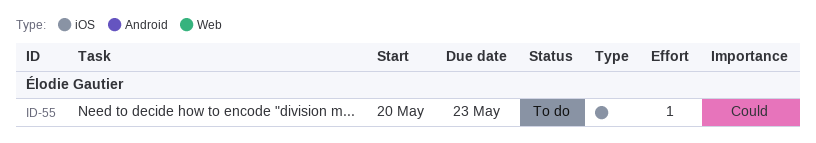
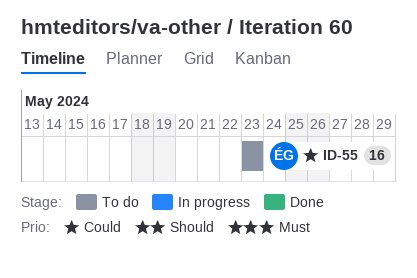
ID-55, estimate: 1 -> 16
ID-55, start: May 20 -> May 23

